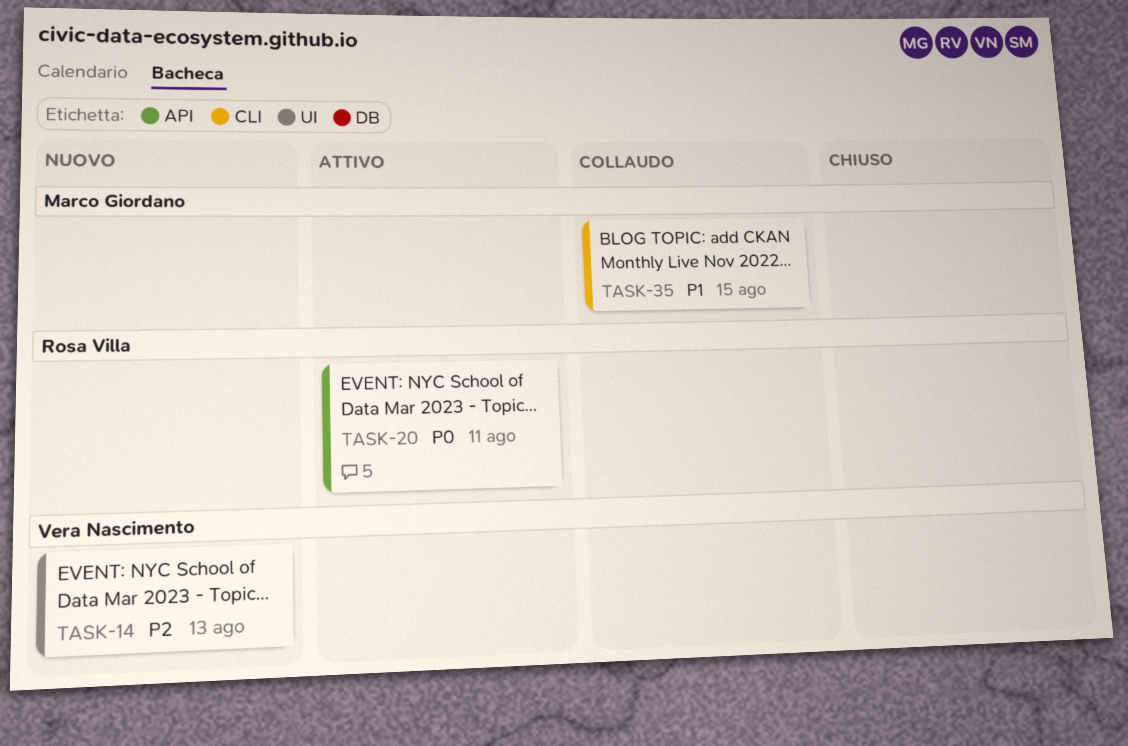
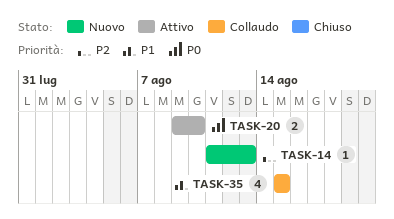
TASK-20, due: Aug 11 -> Aug 10

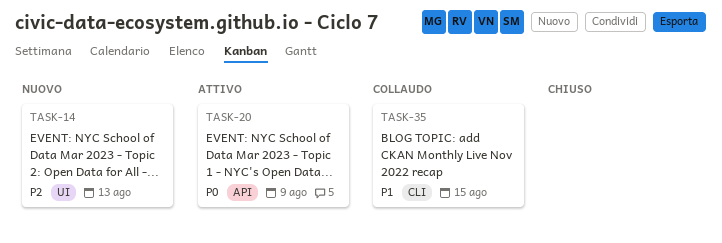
TASK-20, due: Aug 10 -> Aug 9

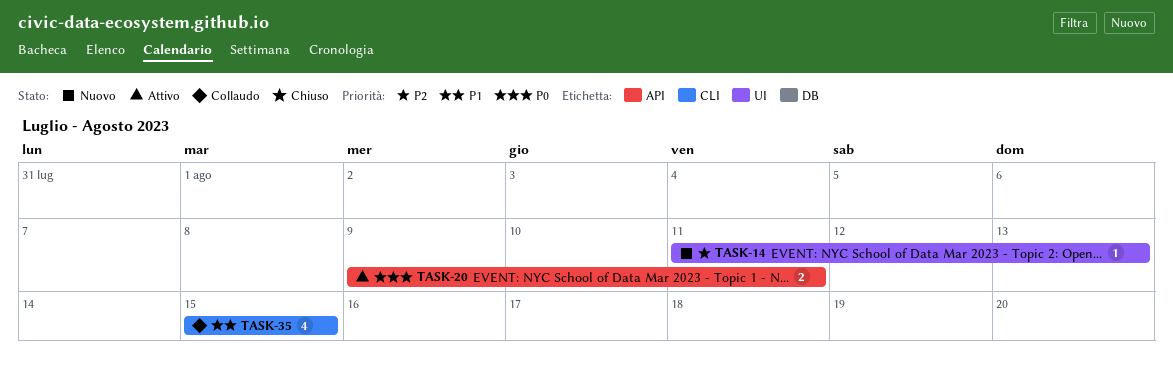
TASK-20, due: Aug 9 -> Aug 11

